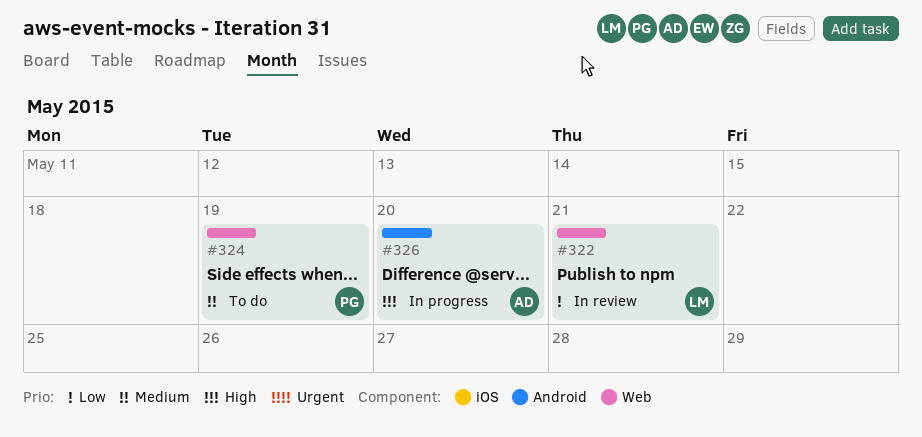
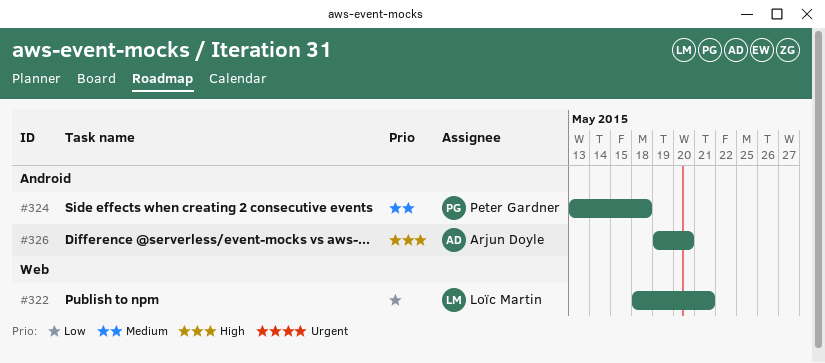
#324, label: Web -> Android
#324, due: May 19 -> May 18

